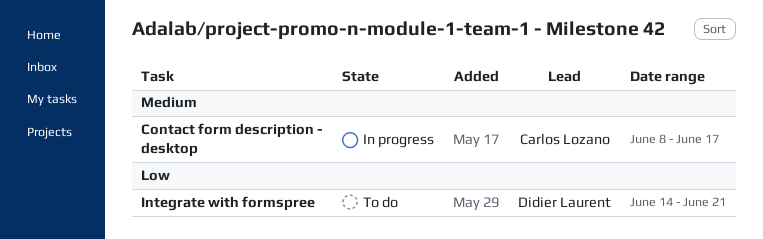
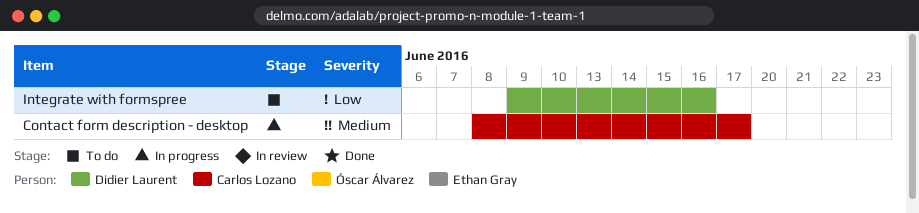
Integrate with formspree, start: Jun 14 -> Jun 9
Integrate with formspree, due: Jun 21 -> Jun 16

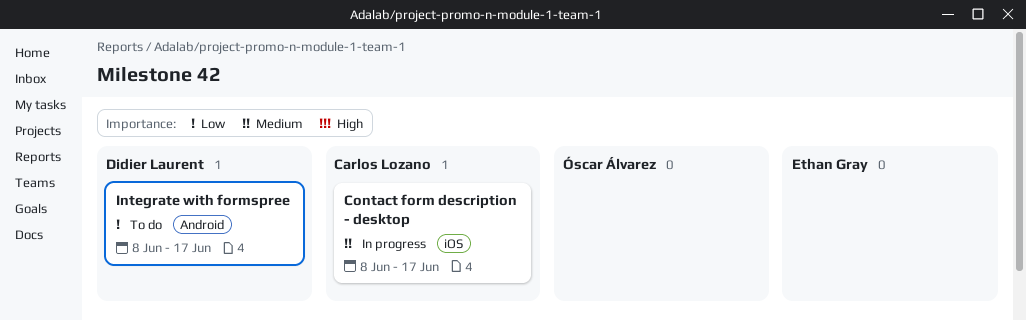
Integrate with formspree, start: Jun 9 -> Jun 8
Integrate with formspree, due: Jun 16 -> Jun 17

